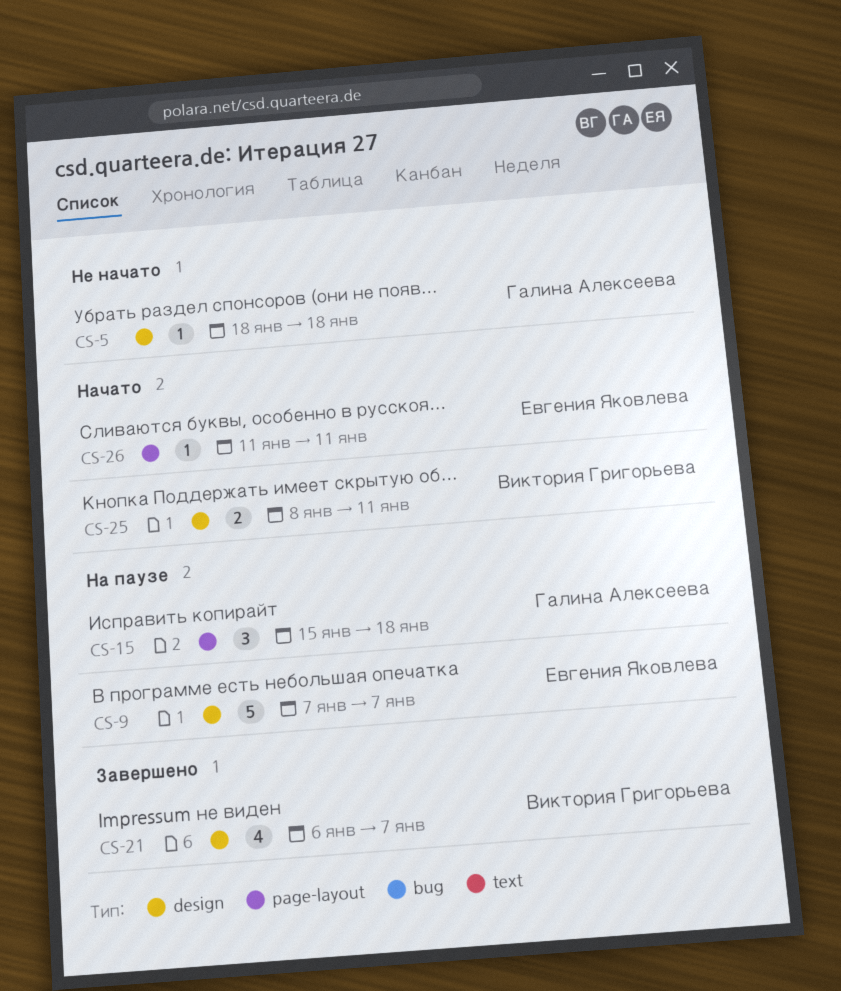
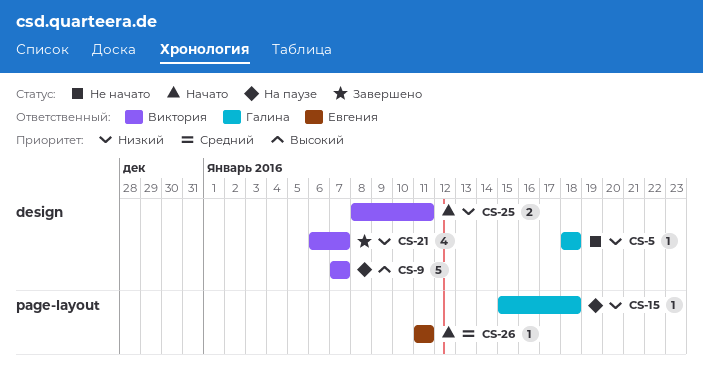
CS-9, owner: Евгения Яковлева -> Виктория Григорьева
CS-15, estimate: 3 -> 1

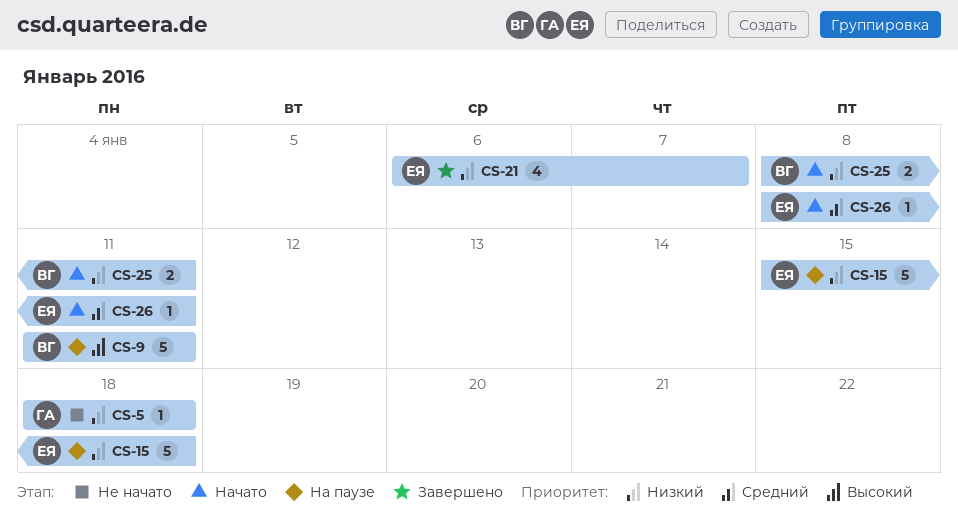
CS-9, start: Jan 7 -> Jan 11
CS-9, due: Jan 7 -> Jan 11
CS-15, owner: Галина -> Евгения
CS-15, estimate: 1 -> 5
CS-21, owner: Виктория -> Евгения
CS-26, start: Jan 11 -> Jan 8

